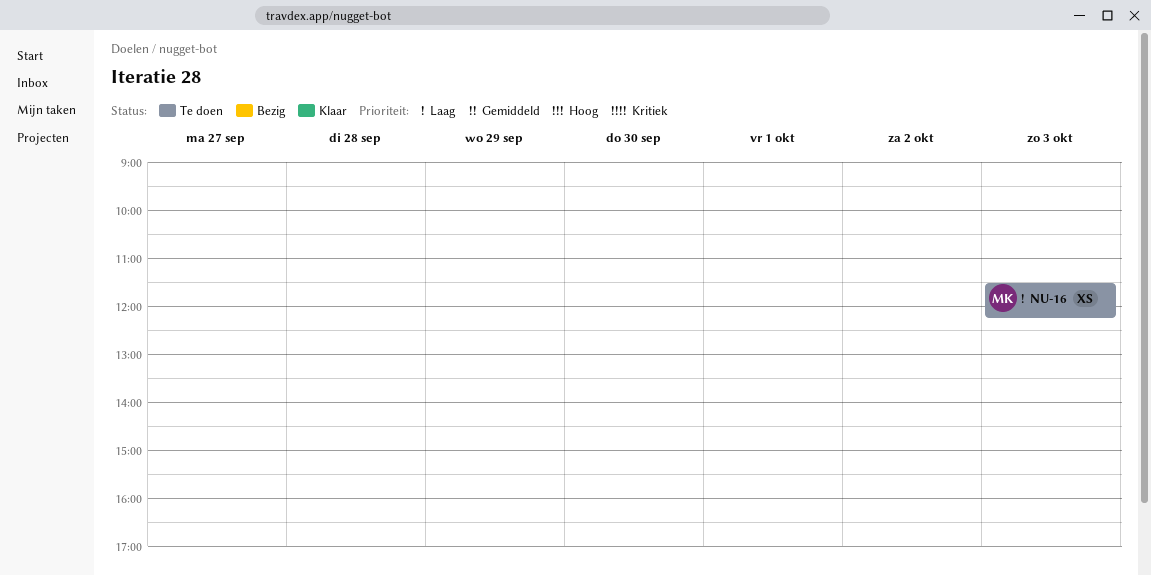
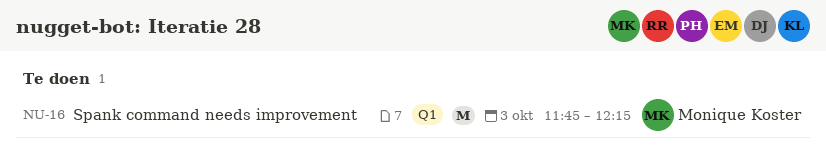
NU-16, estimate: XS -> M
NU-16, begins: 11:30 -> 11:45

